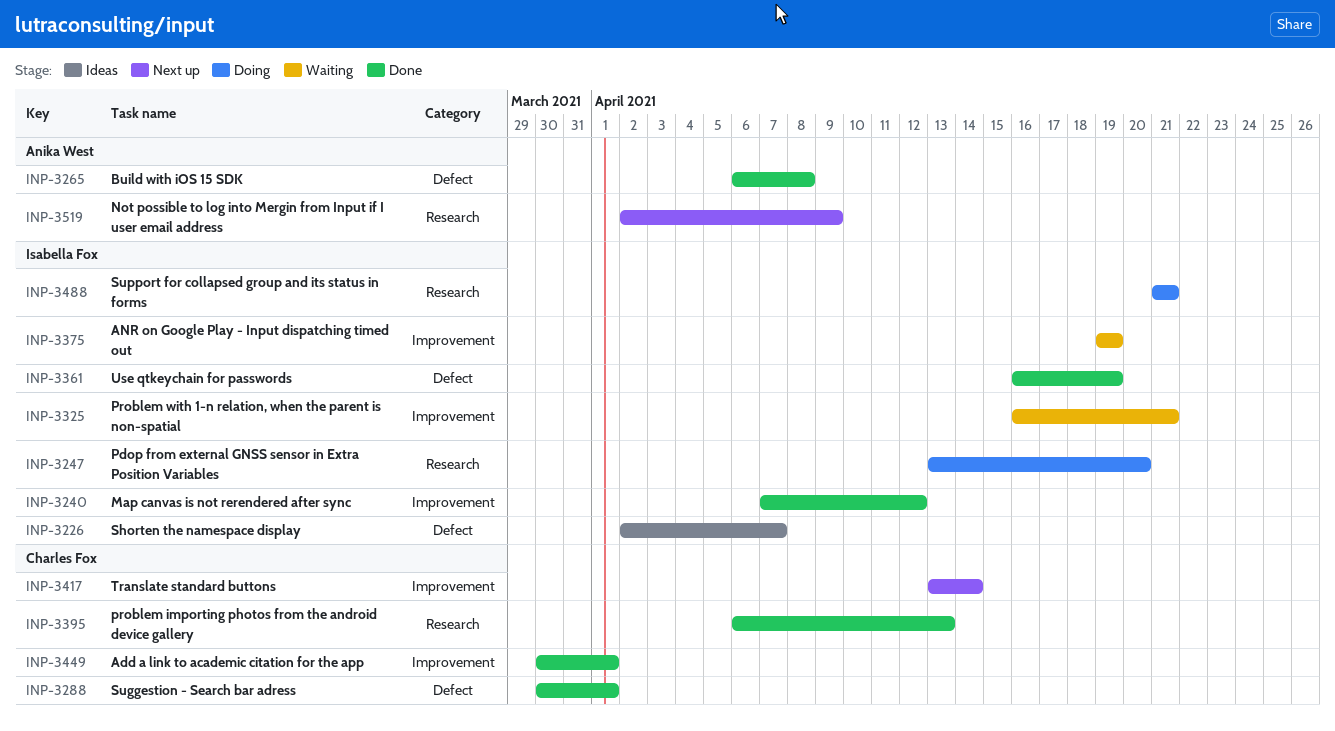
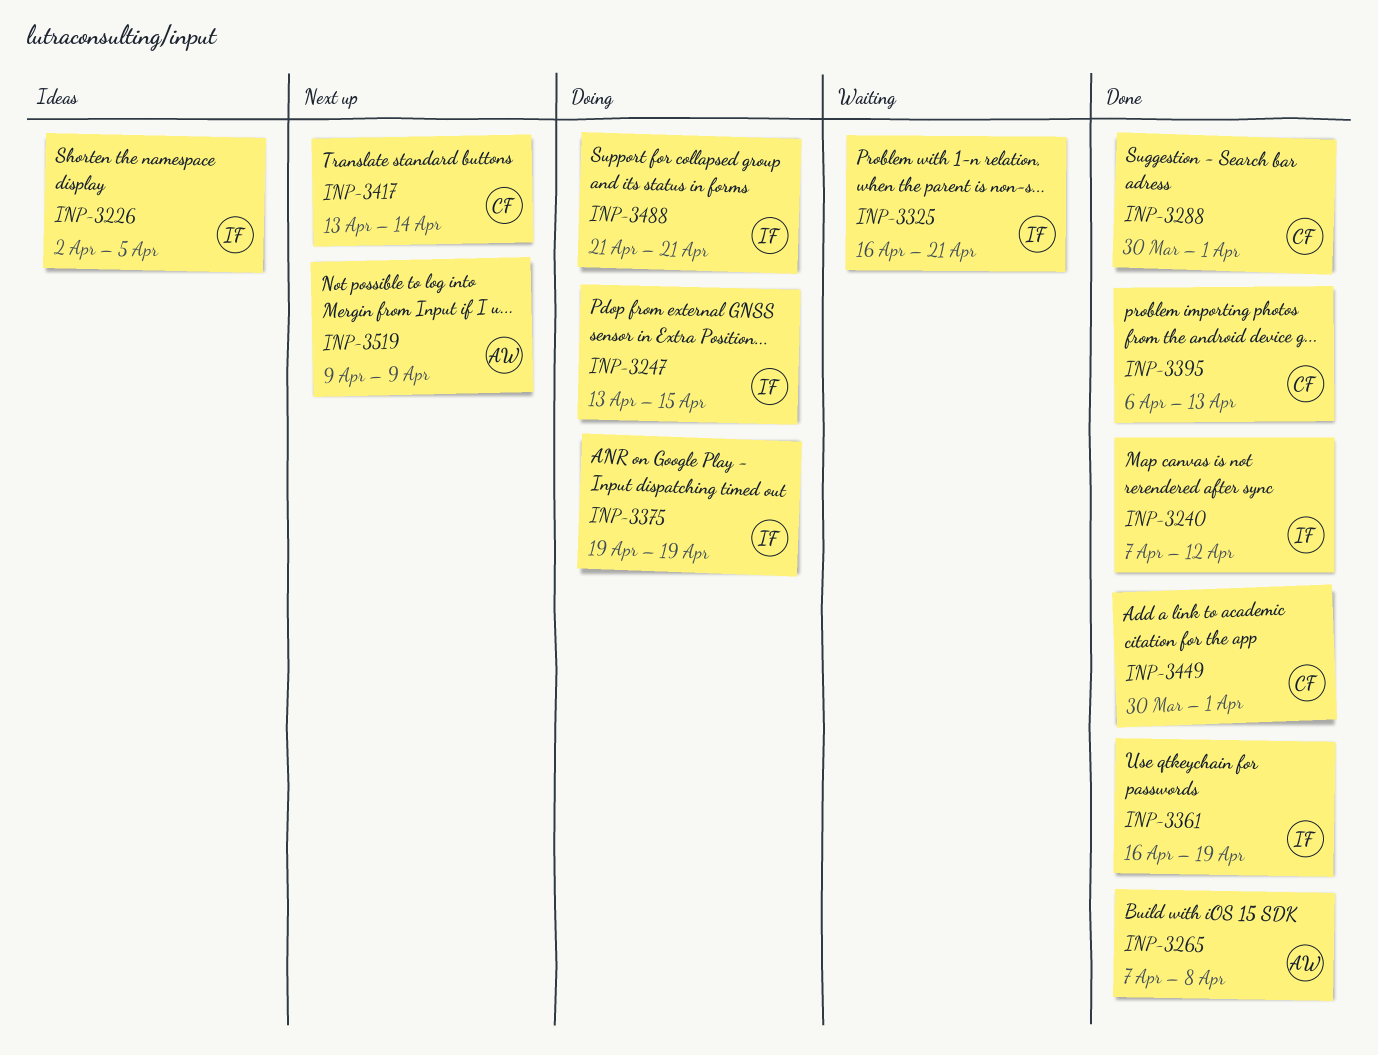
INP-3226, due: Apr 7 -> Apr 5
INP-3247, due: Apr 20 -> Apr 15
INP-3265, start: Apr 6 -> Apr 7
INP-3375, status: Waiting -> Doing
INP-3519, start: Apr 2 -> Apr 9

